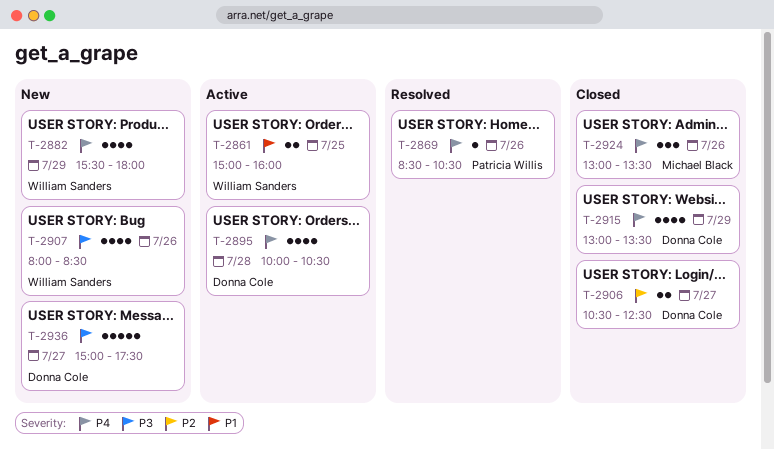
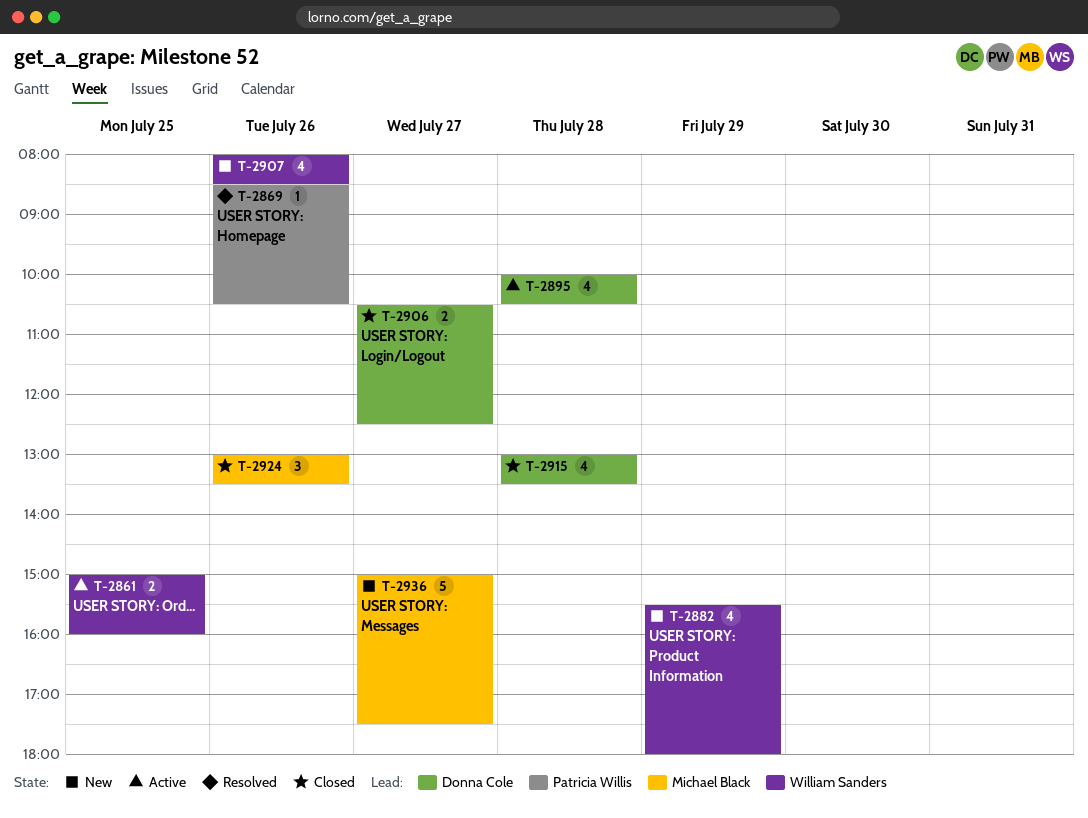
T-2915, day: Jul 29 -> Jul 28
T-2936, owner: Donna Cole -> Michael Black

